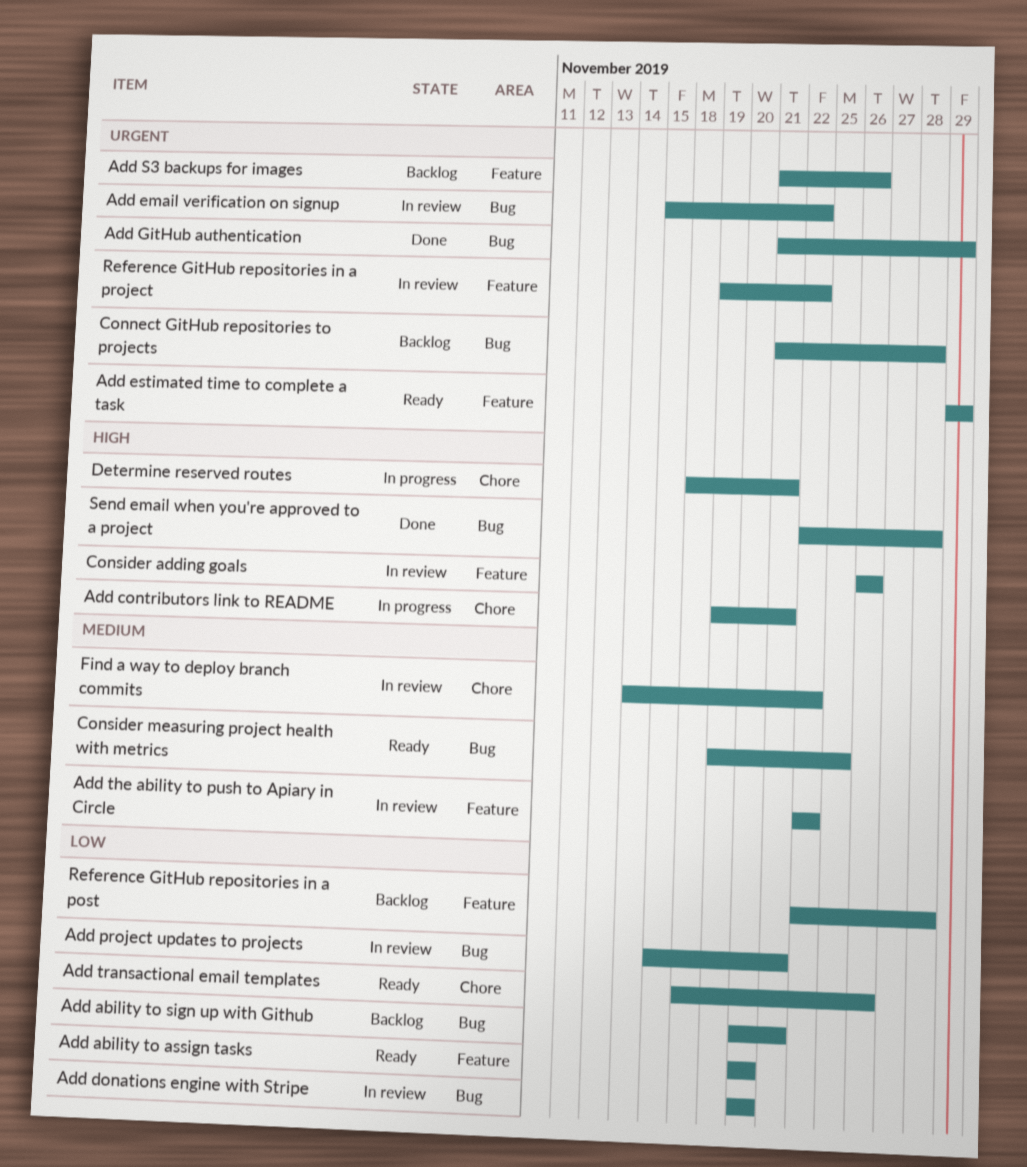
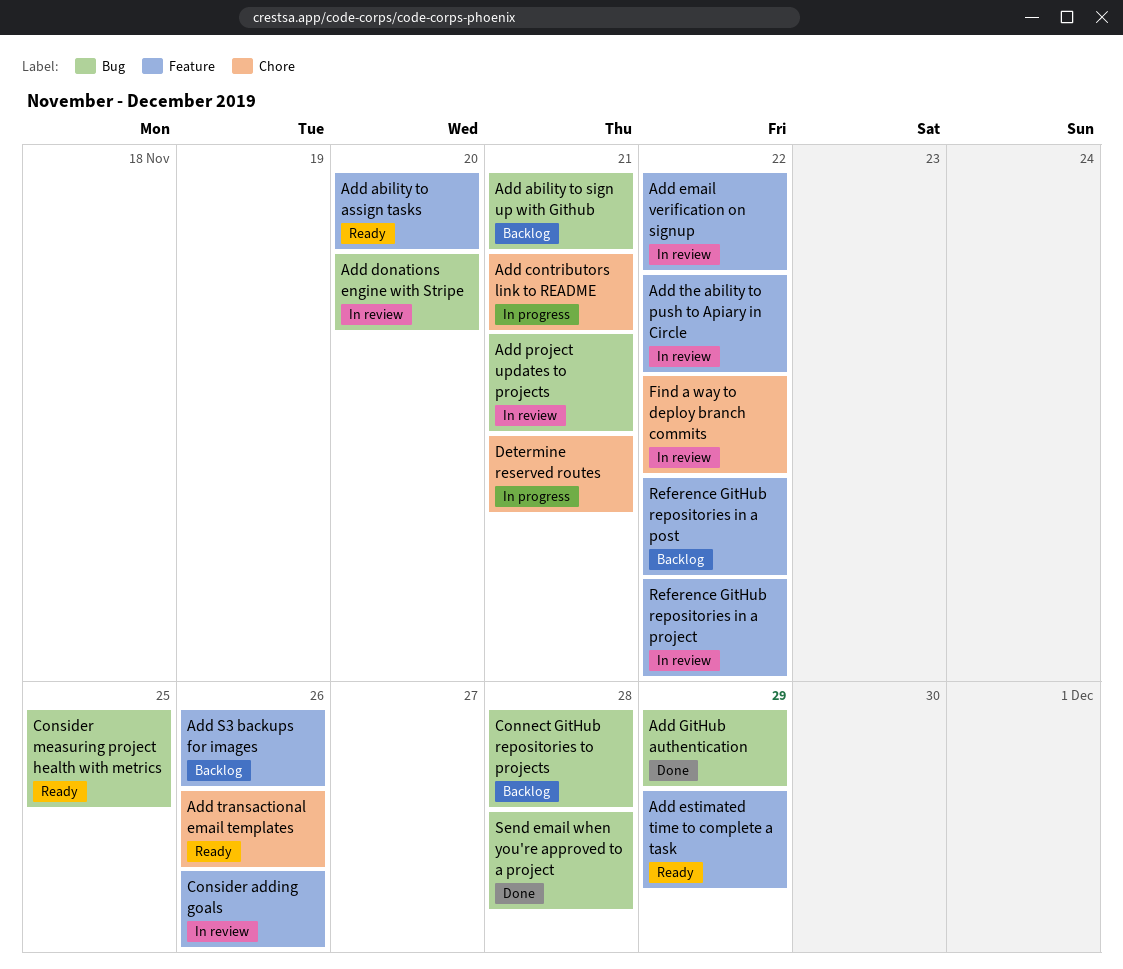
Add email verification on signup, label: Bug -> Feature
Reference GitHub repositories in a post, due: Nov 28 -> Nov 22

